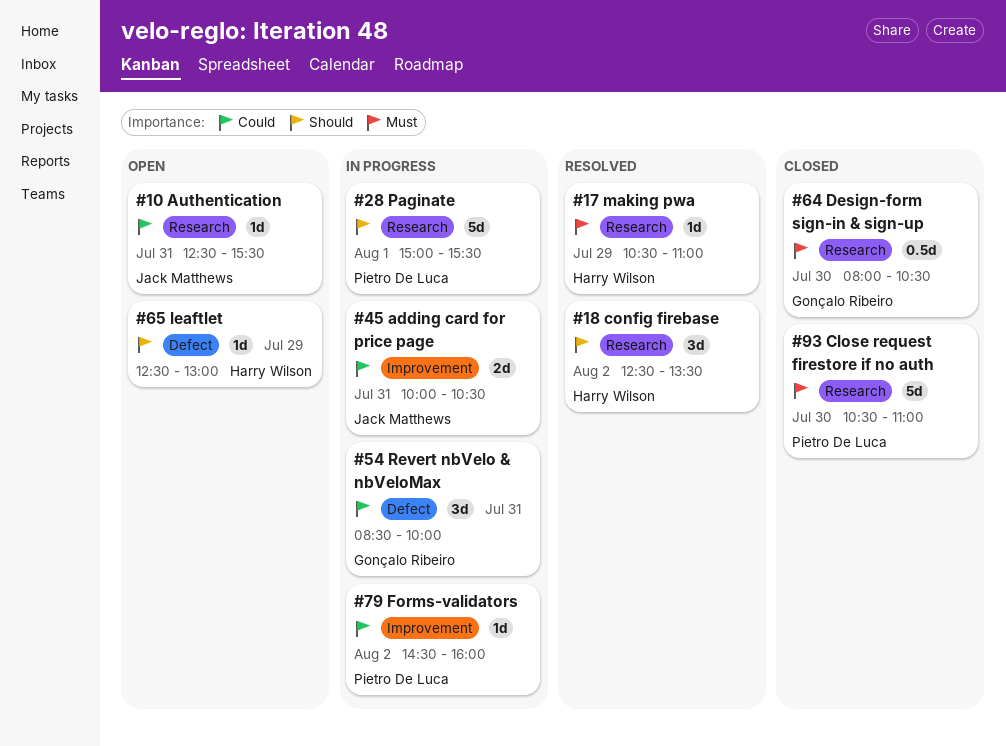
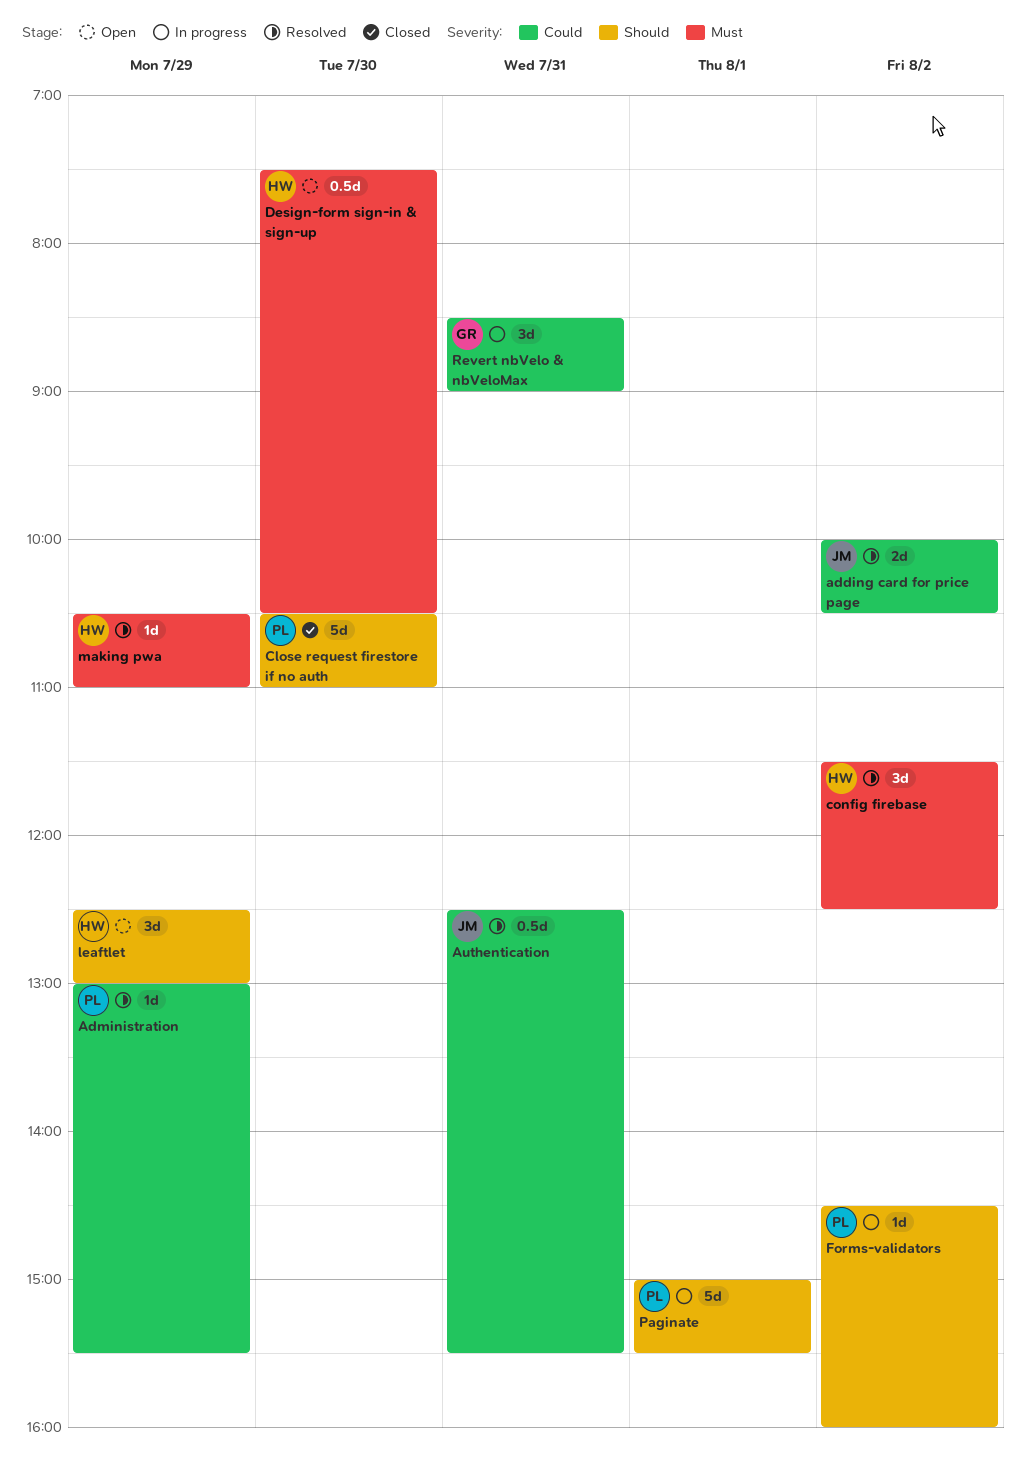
adding card for price page, status: In progress -> Resolved
adding card for price page, day: Jul 31 -> Aug 2
Administration: none -> present
Authentication, status: Open -> Resolved
Authentication, estimate: 1d -> 0.5d
Close request firestore if no auth, priority: Must -> Should
config firebase, priority: Should -> Must
config firebase, begins: 12:30 -> 11:30
config firebase, ends: 13:30 -> 12:30
Design-form sign-in & sign-up, status: Closed -> Open
Design-form sign-in & sign-up, owner: Gonçalo Ribeiro -> Harry Wilson
Design-form sign-in & sign-up, begins: 08:00 -> 07:30
Forms-validators, priority: Could -> Should
leaftlet, estimate: 1d -> 3d
Revert nbVelo & nbVeloMax, ends: 10:00 -> 09:00

